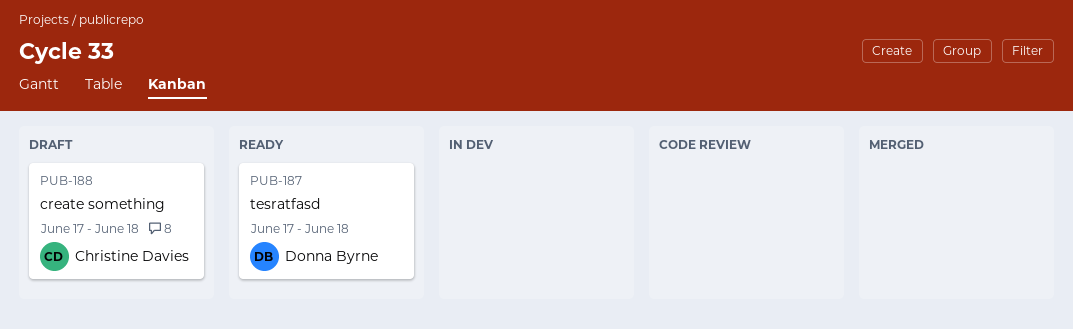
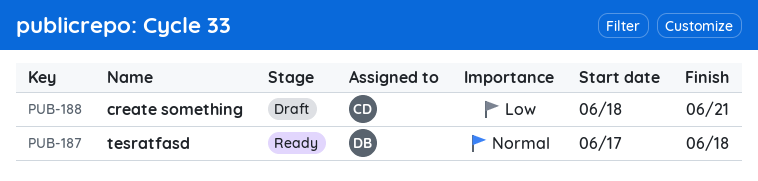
PUB-188, start: Jun 17 -> Jun 18
PUB-188, due: Jun 18 -> Jun 21

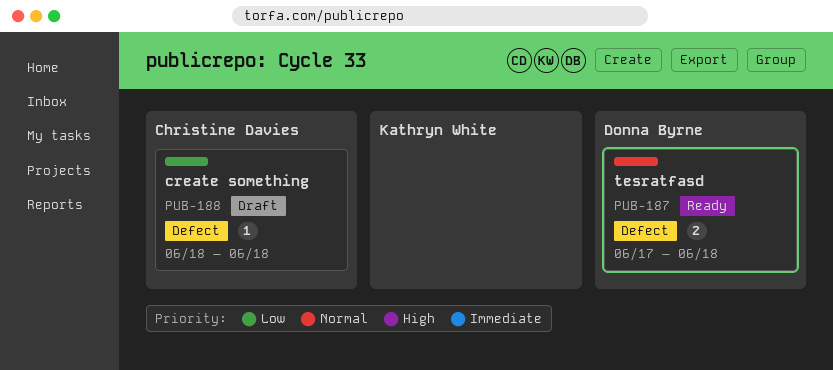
PUB-188, due: Jun 21 -> Jun 18

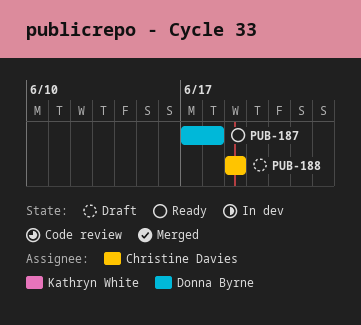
PUB-188, start: Jun 18 -> Jun 19
PUB-188, due: Jun 18 -> Jun 19

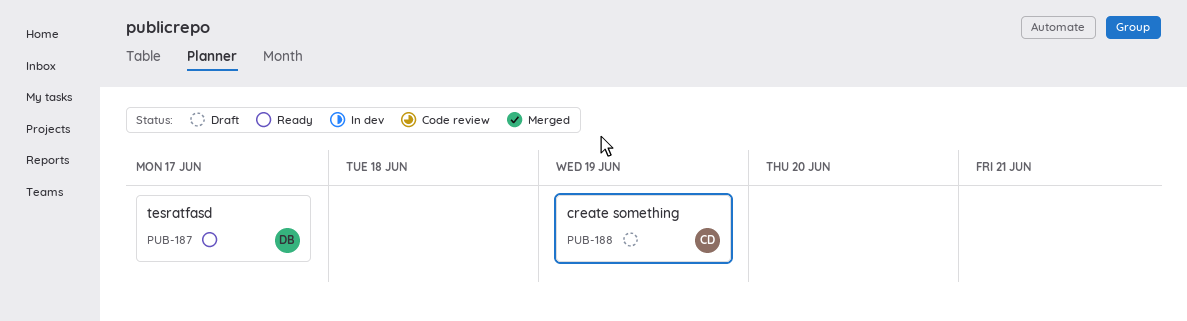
PUB-187, due: Jun 18 -> Jun 17

